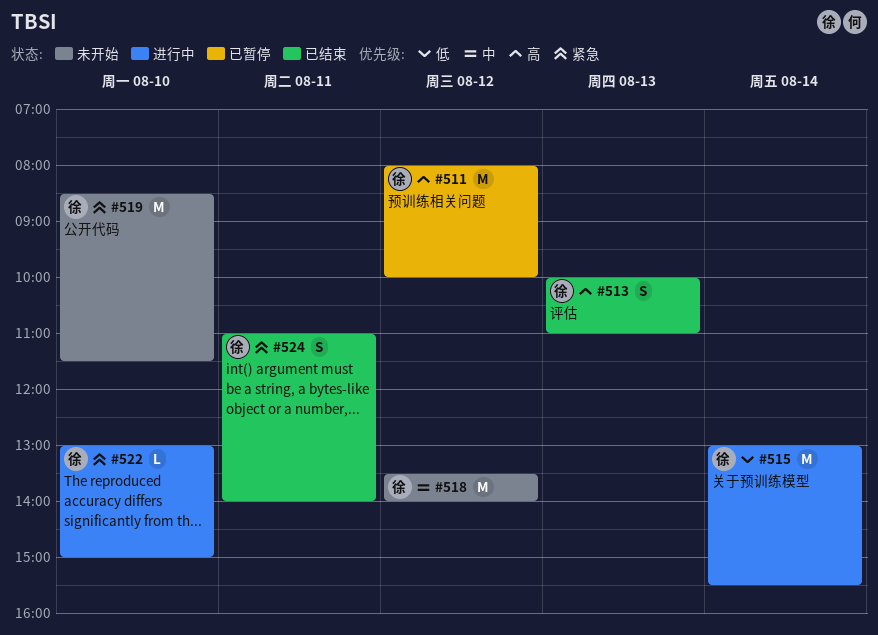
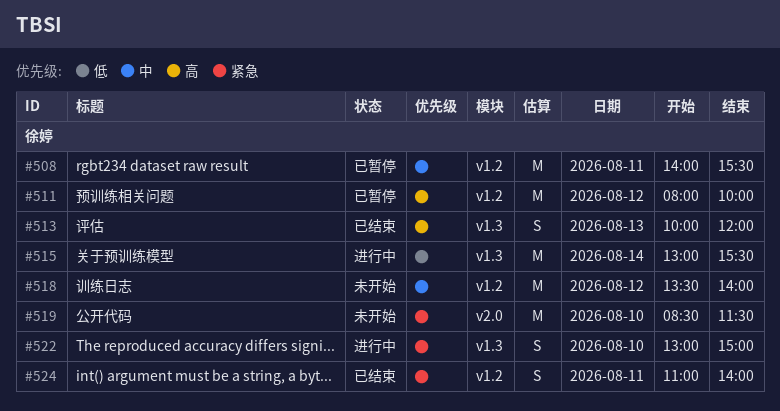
#508: none -> present
#513, ends: 11:00 -> 12:00
#522, estimate: L -> S

